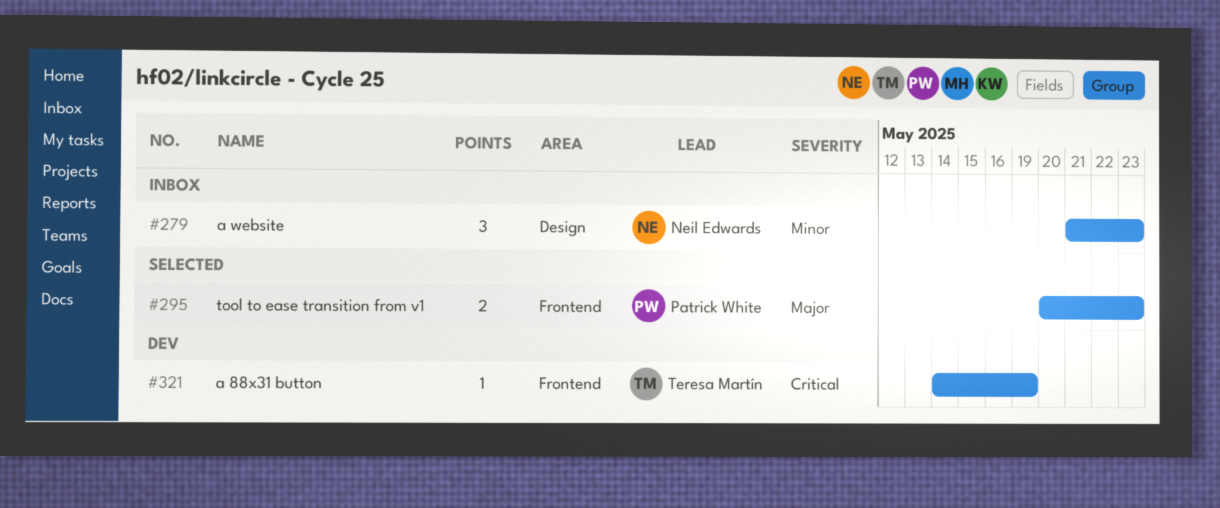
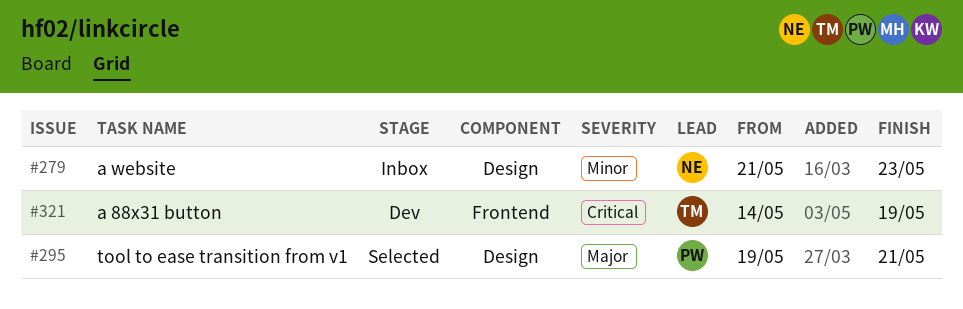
#295, label: Frontend -> Design
#295, start: May 20 -> May 19
#295, due: May 23 -> May 21

